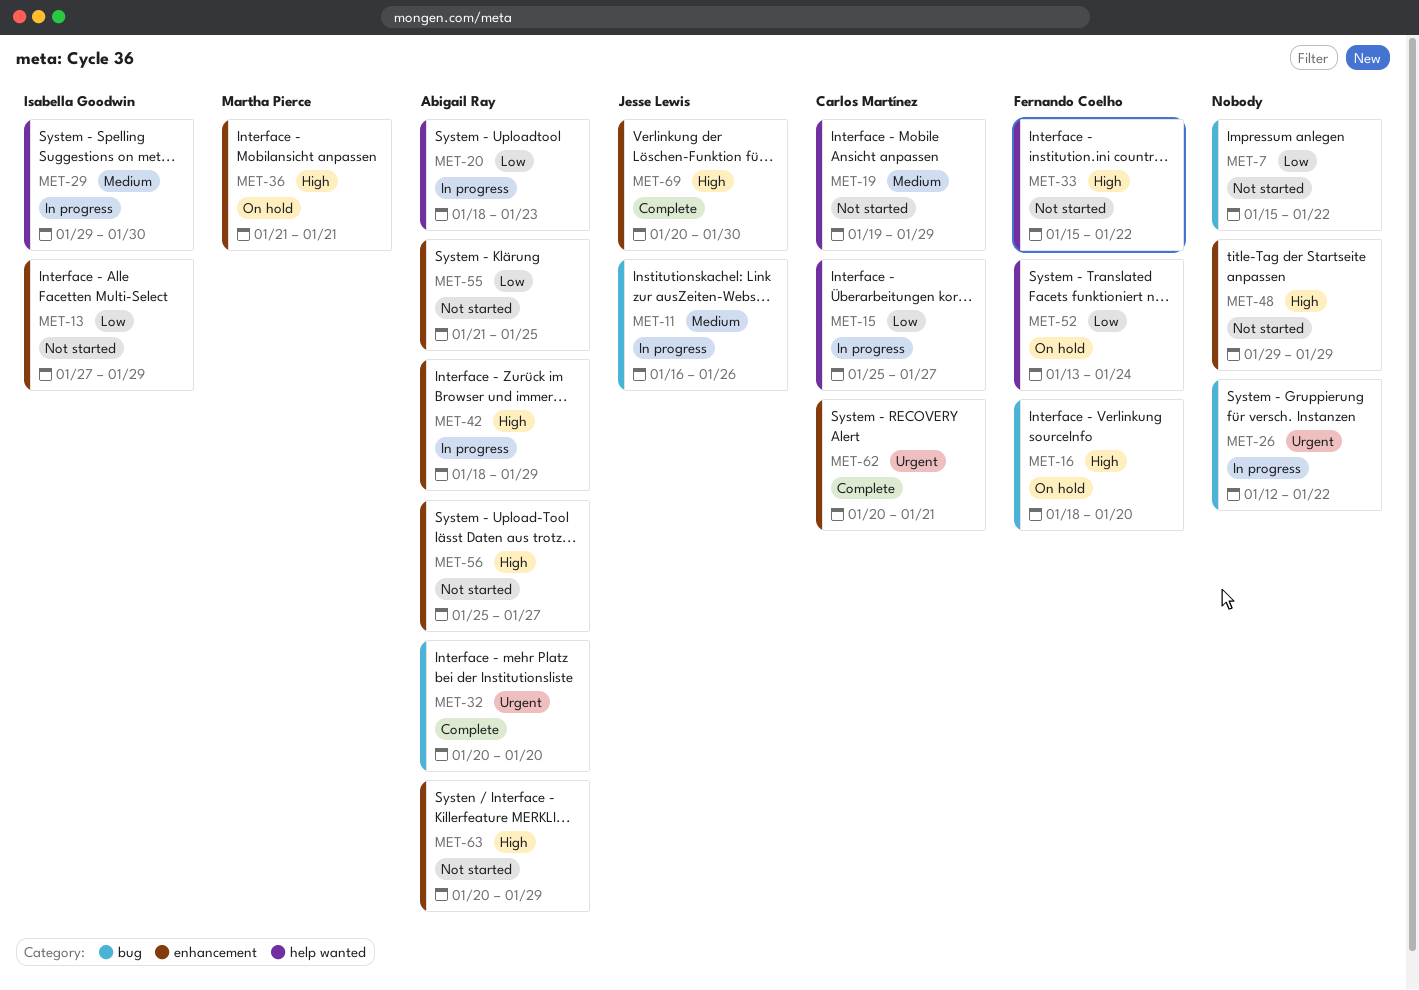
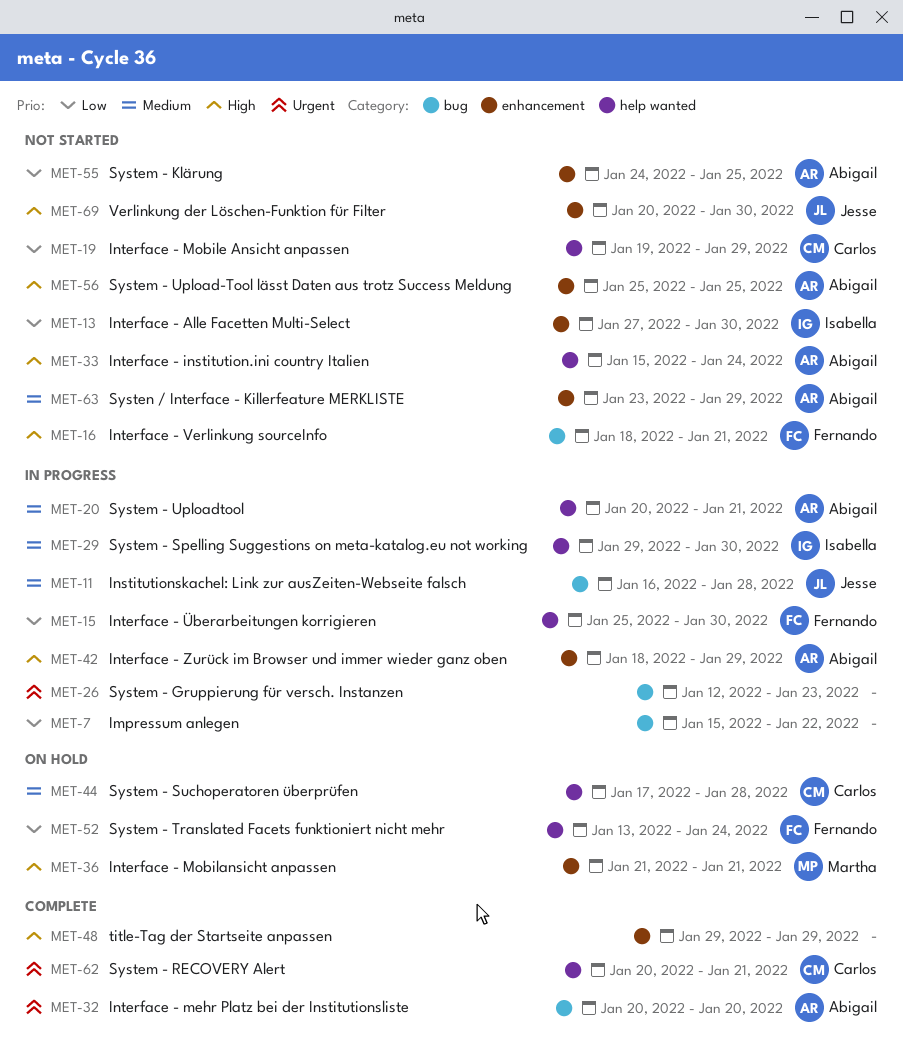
MET-7, status: Not started -> In progress
MET-11, due: Jan 26 -> Jan 28
MET-13, due: Jan 29 -> Jan 30
MET-15, owner: Carlos Martínez -> Fernando Coelho
MET-15, due: Jan 27 -> Jan 30
MET-16, status: On hold -> Not started
MET-16, due: Jan 20 -> Jan 21
MET-19, priority: Medium -> Low
MET-20, priority: Low -> Medium
MET-20, start: Jan 18 -> Jan 20
MET-20, due: Jan 23 -> Jan 21
MET-26, due: Jan 22 -> Jan 23
MET-33, owner: Fernando Coelho -> Abigail Ray
MET-33, due: Jan 22 -> Jan 24
MET-44: none -> present
MET-48, status: Not started -> Complete
MET-55, start: Jan 21 -> Jan 24
MET-56, due: Jan 27 -> Jan 25
MET-62, label: enhancement -> help wanted
MET-63, priority: High -> Medium
MET-63, start: Jan 20 -> Jan 23
MET-69, status: Complete -> Not started

